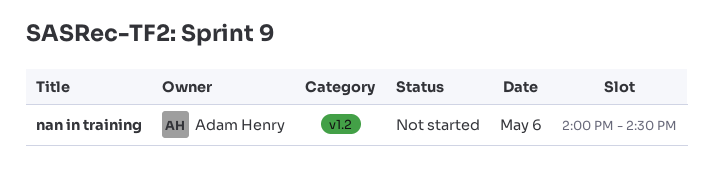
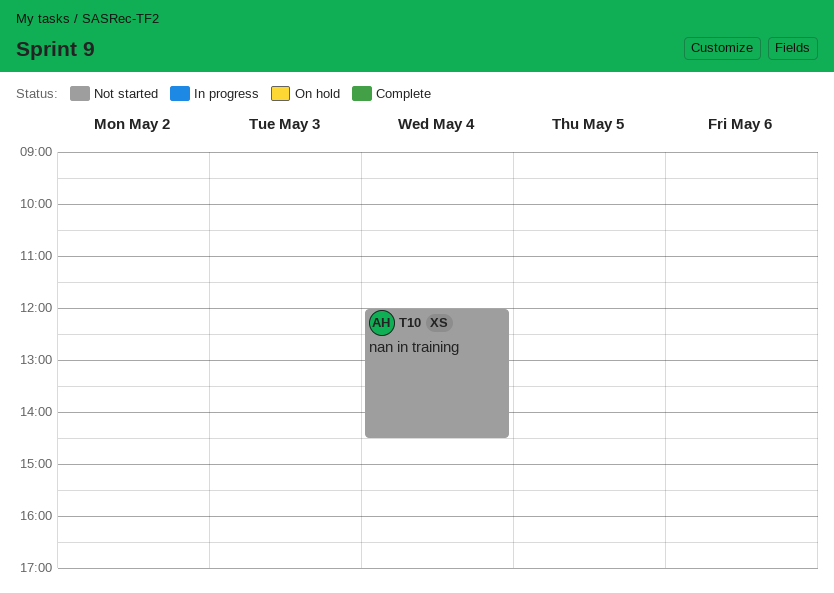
nan in training, day: May 6 -> May 4
nan in training, begins: 14:00 -> 12:00

